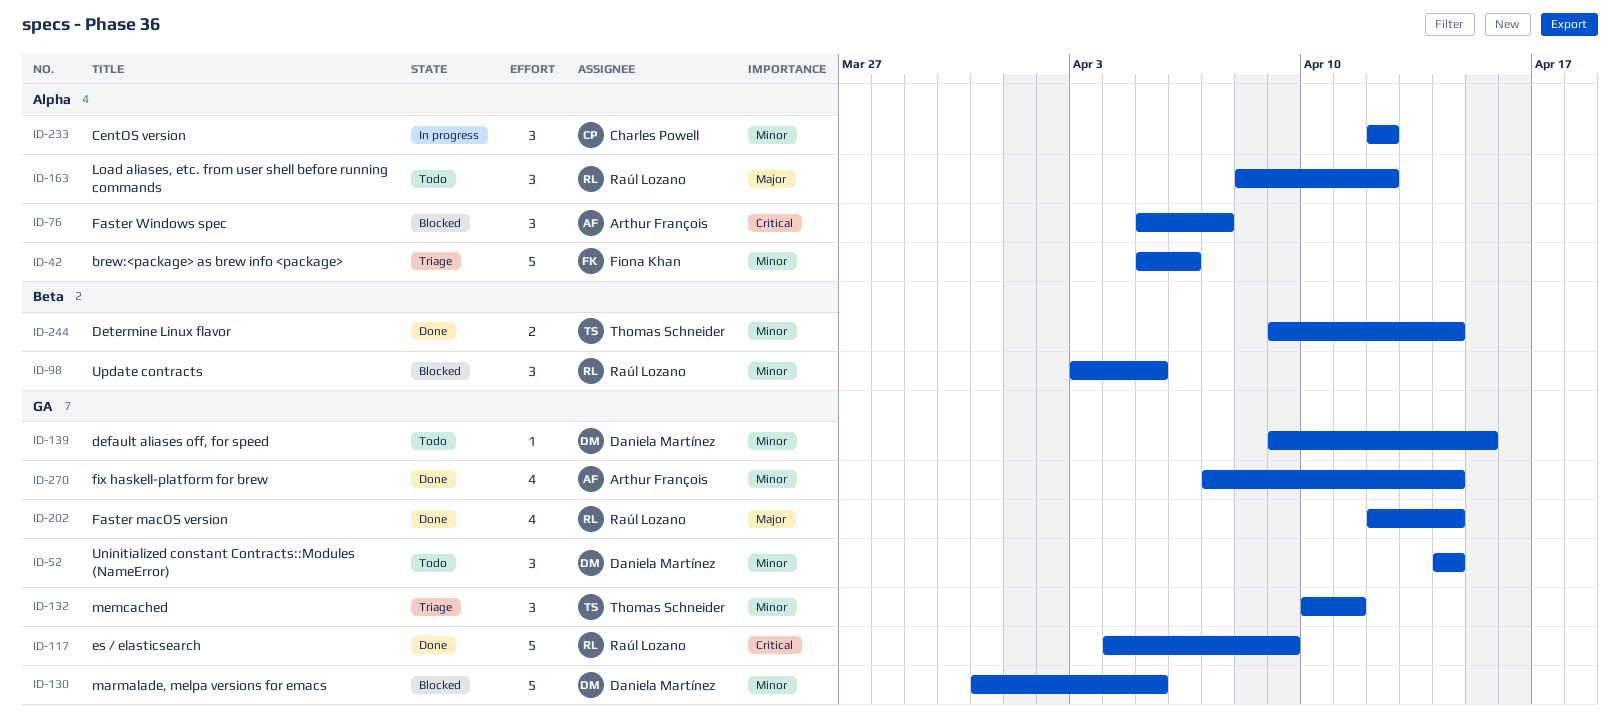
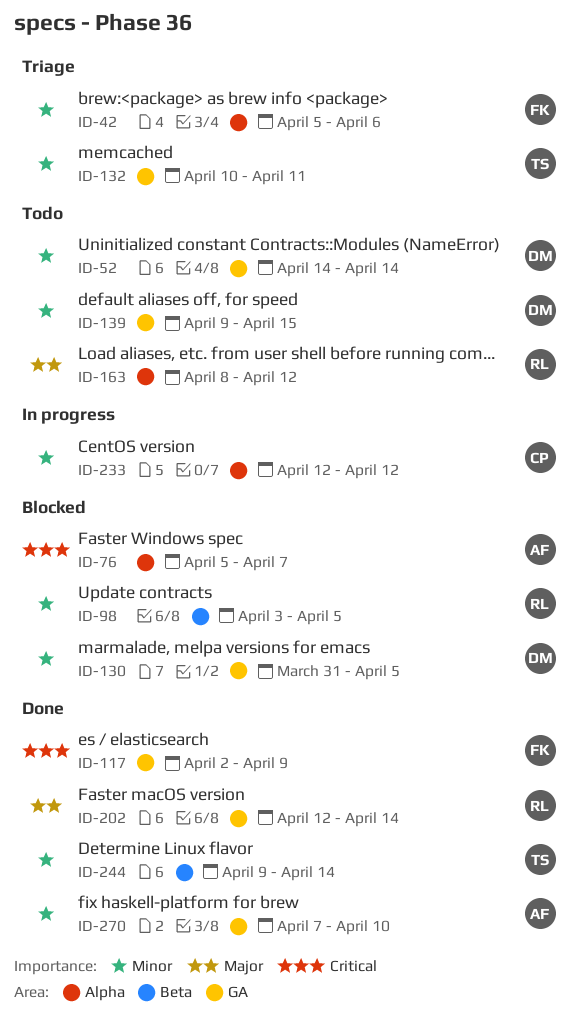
ID-117, owner: Raúl Lozano -> Fiona Khan
ID-117, start: Apr 4 -> Apr 2
ID-270, due: Apr 14 -> Apr 10

